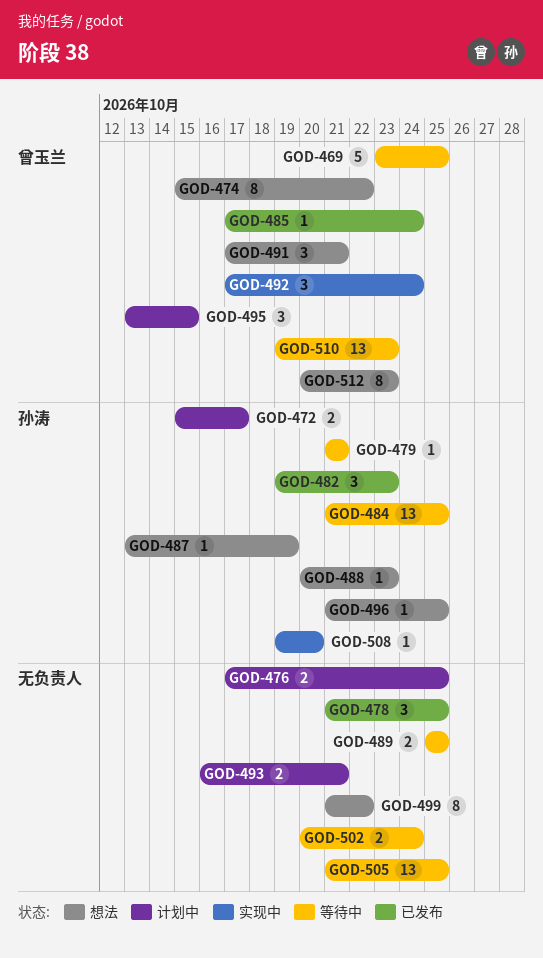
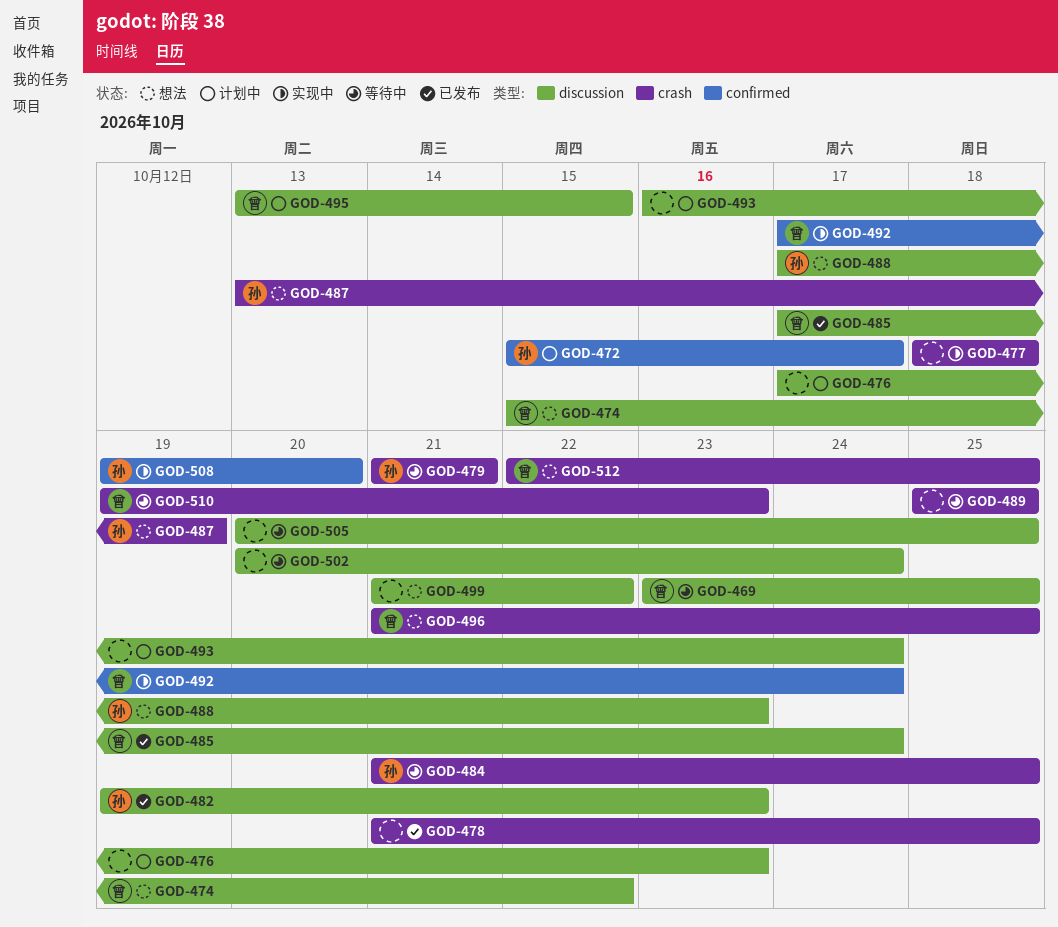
GOD-476, due: Oct 25 -> Oct 23
GOD-477: none -> present
GOD-488, start: Oct 20 -> Oct 17
GOD-491: present -> none
GOD-493, due: Oct 21 -> Oct 24
GOD-496, owner: 孙涛 -> 曾玉兰
GOD-505, start: Oct 21 -> Oct 20
GOD-512, start: Oct 20 -> Oct 22
GOD-512, due: Oct 23 -> Oct 25

